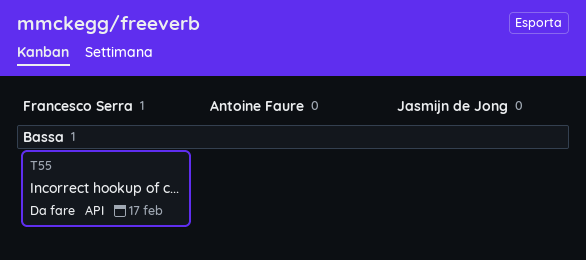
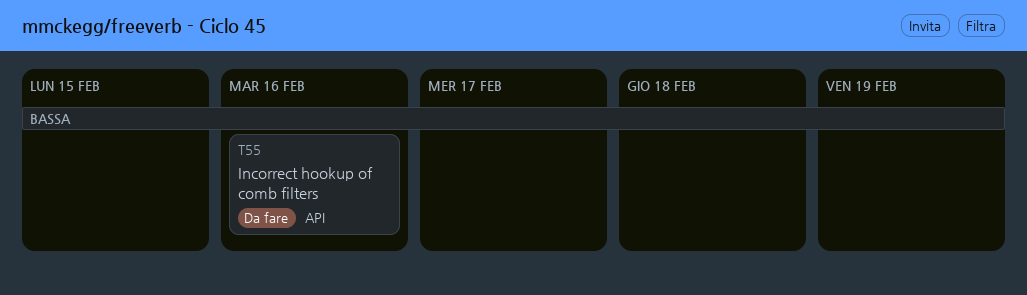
T55, due: Feb 17 -> Feb 16

